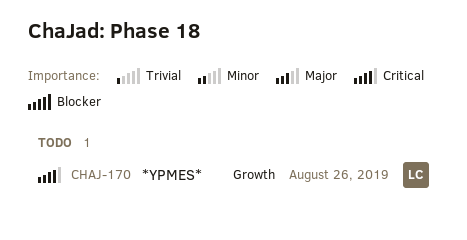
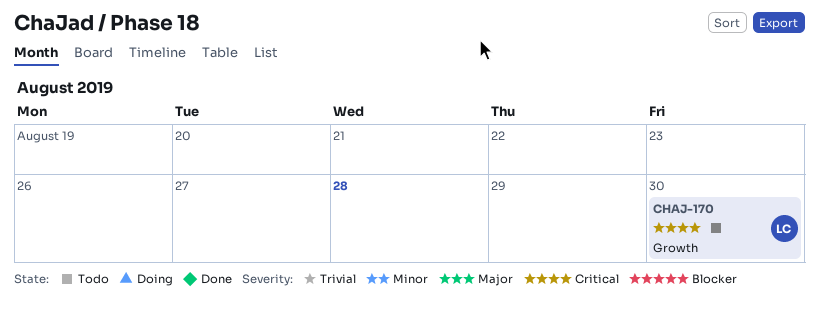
CHAJ-170, due: Aug 26 -> Aug 30

